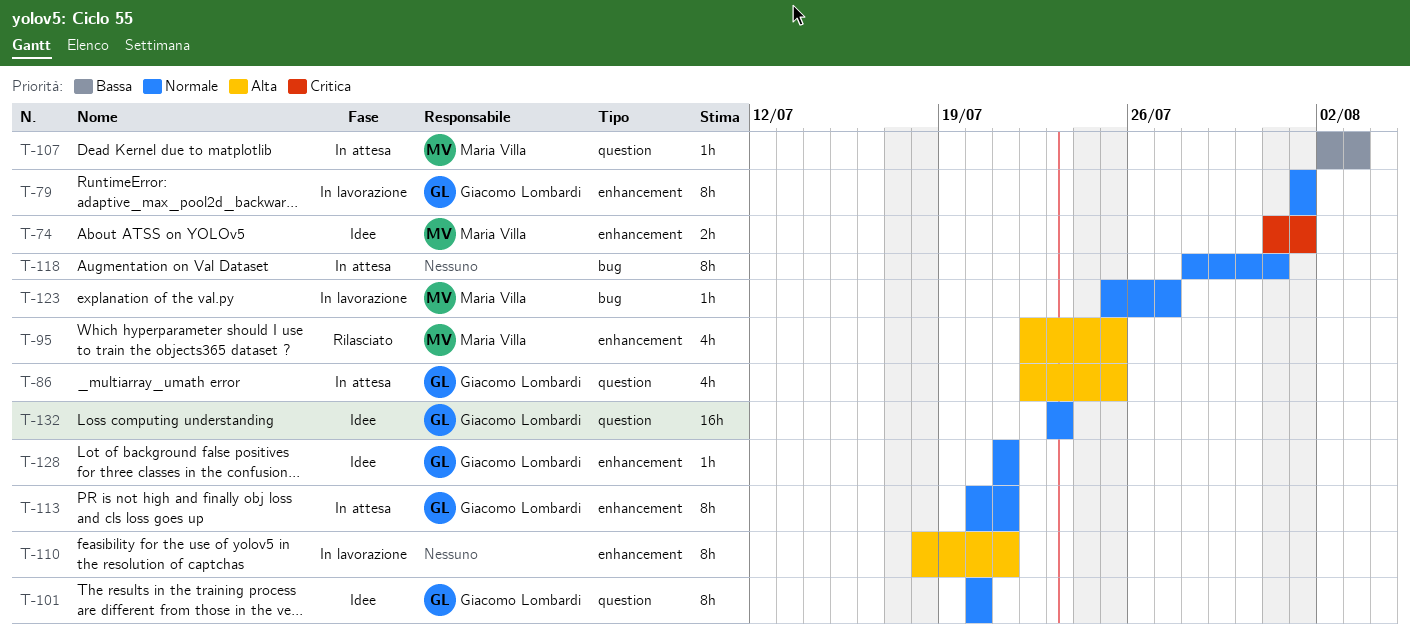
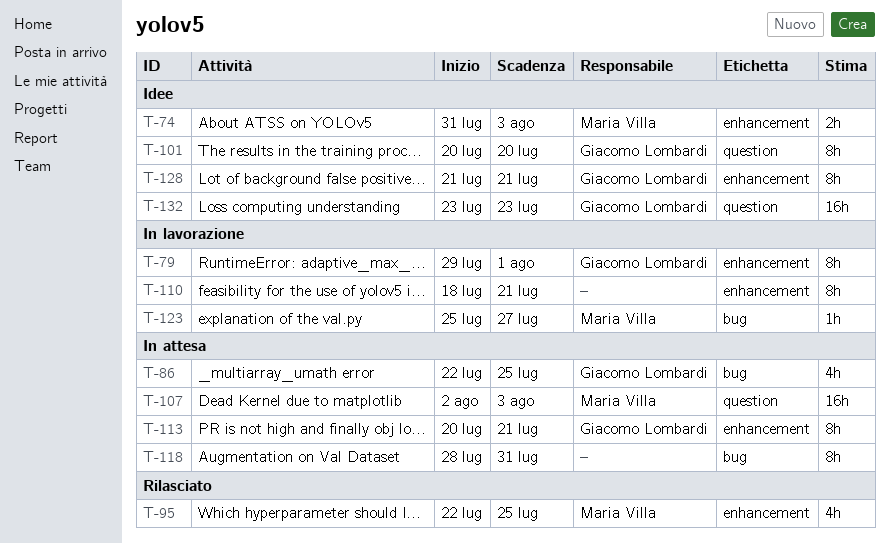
T-74, due: Aug 1 -> Aug 3
T-79, start: Aug 1 -> Jul 29
T-86, label: question -> bug
T-107, estimate: 1h -> 16h
T-128, estimate: 1h -> 8h

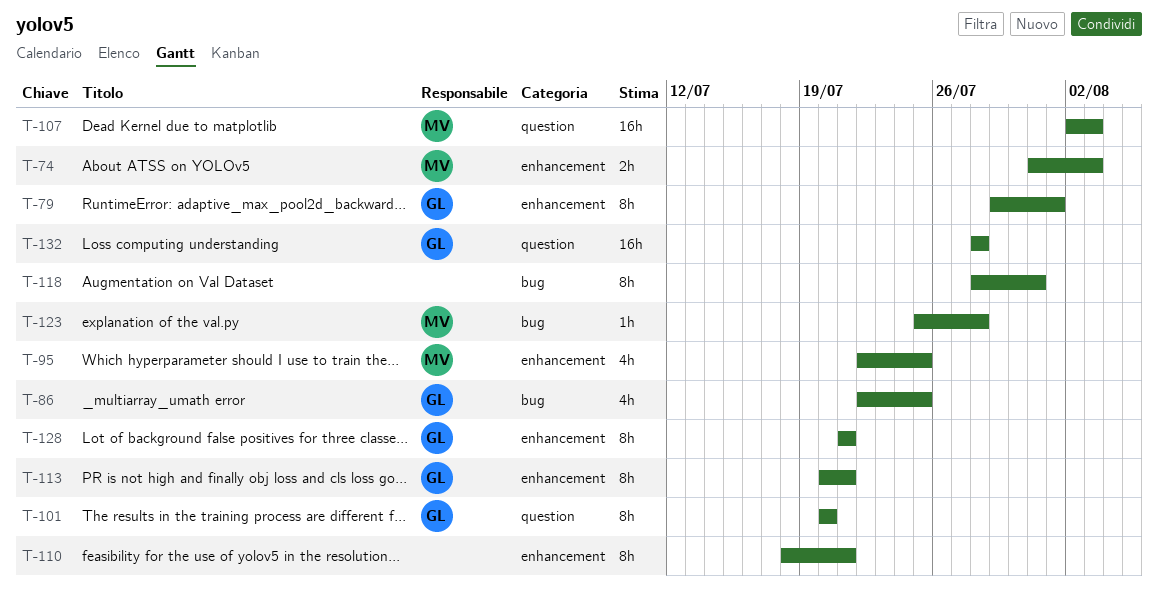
T-123, due: Jul 27 -> Jul 28
T-132, start: Jul 23 -> Jul 28
T-132, due: Jul 23 -> Jul 28

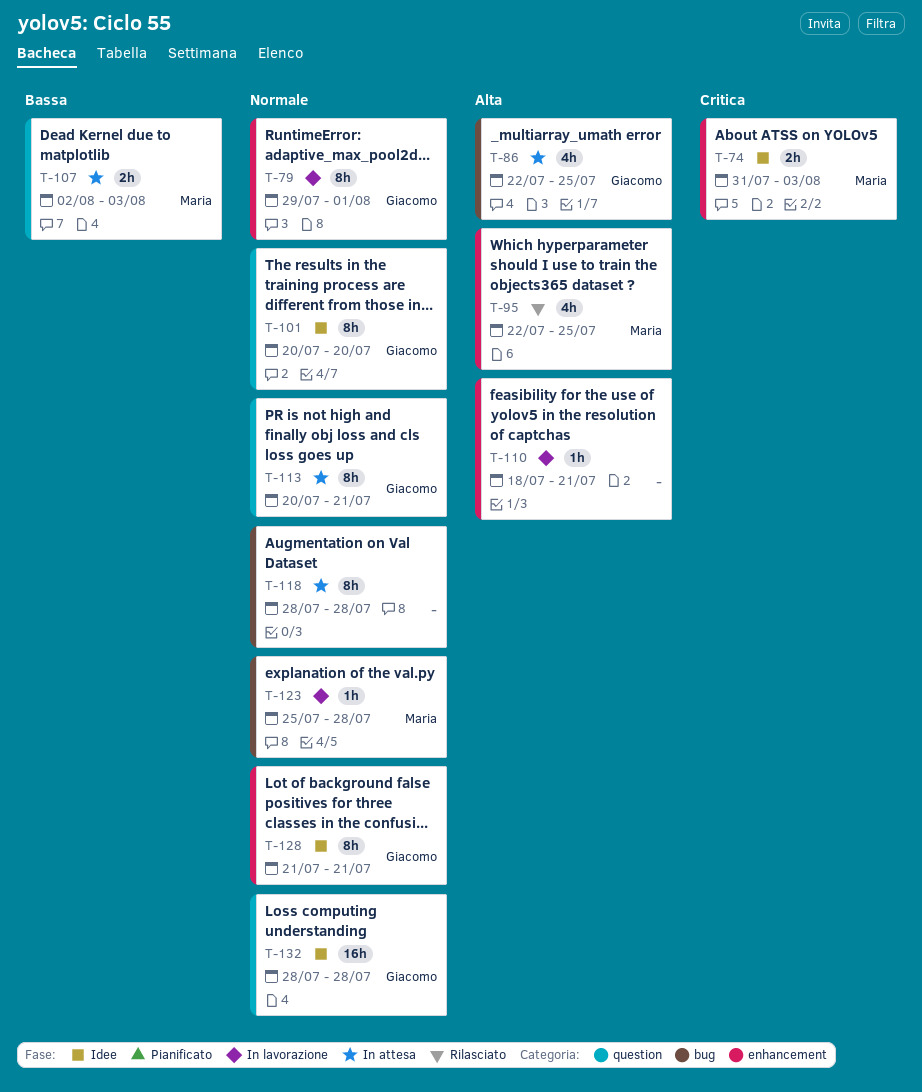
T-107, estimate: 16h -> 2h
T-110, estimate: 8h -> 1h
T-113, label: enhancement -> question
T-118, due: Jul 31 -> Jul 28

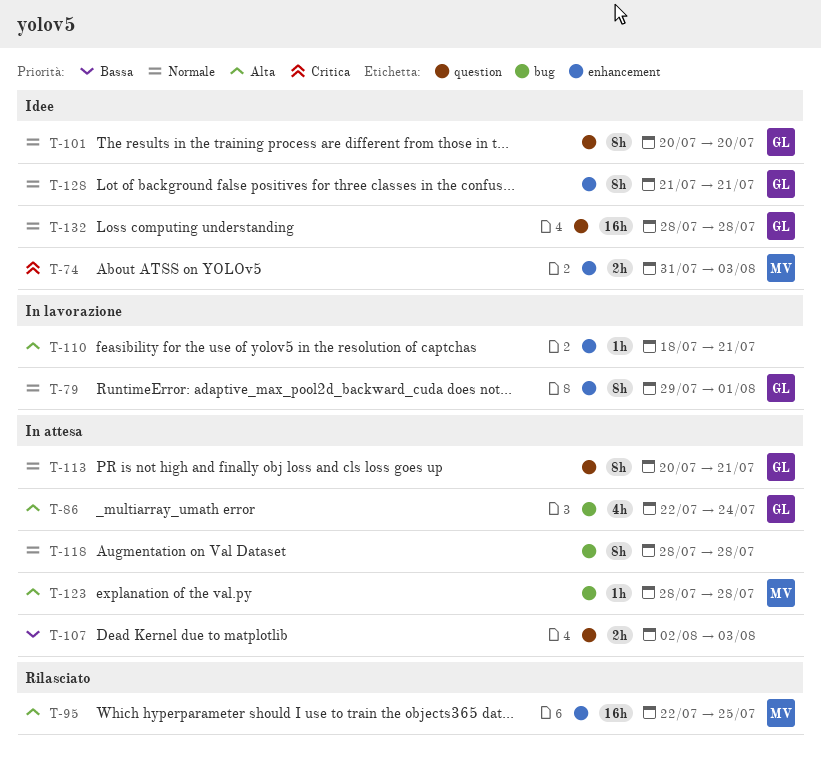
T-86, due: Jul 25 -> Jul 24
T-95, estimate: 4h -> 16h
T-107, owner: Maria -> none
T-123, status: In lavorazione -> In attesa
T-123, priority: Normale -> Alta
T-123, start: Jul 25 -> Jul 28

